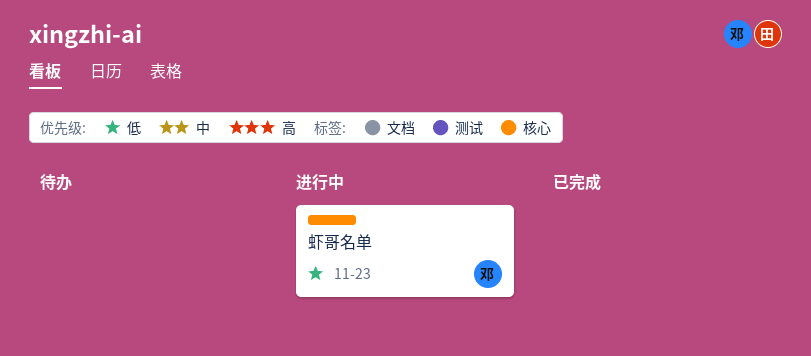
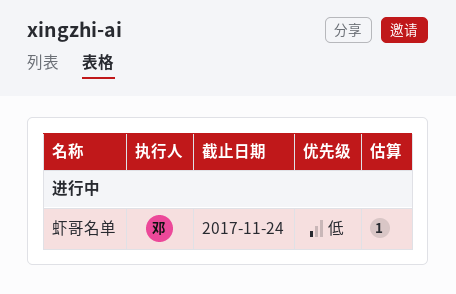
虾哥名单, due: Nov 23 -> Nov 24

